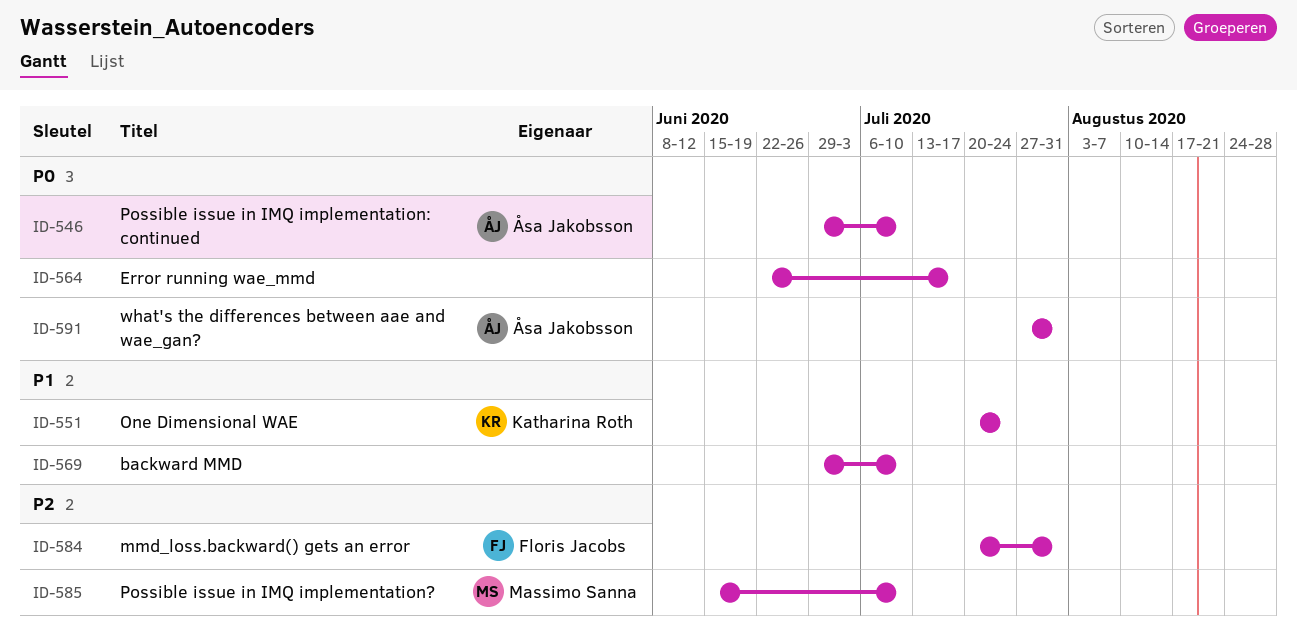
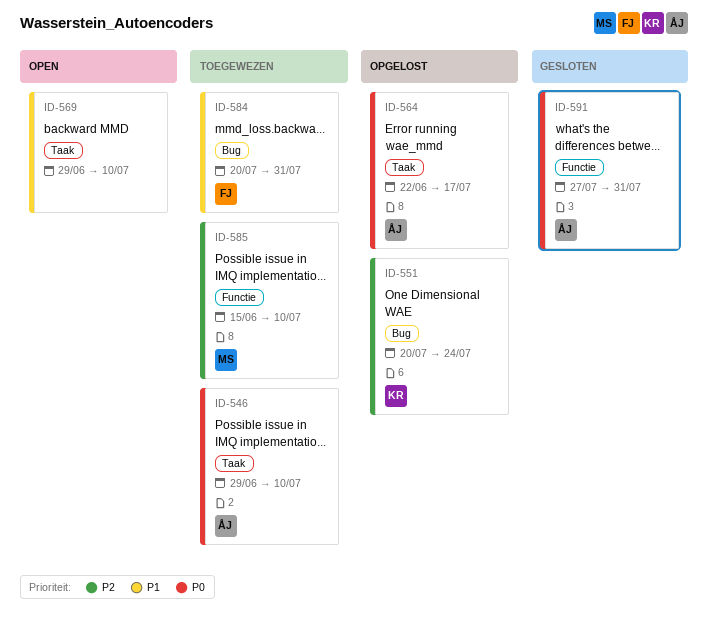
ID-551, priority: P1 -> P2
ID-564, owner: none -> Åsa Jakobsson
ID-584, priority: P2 -> P1

